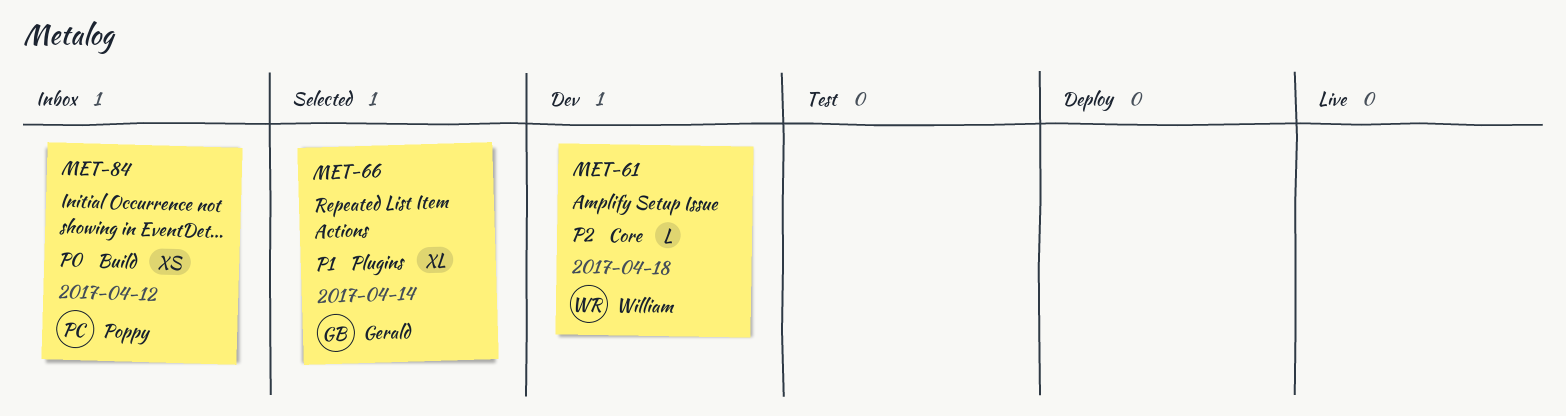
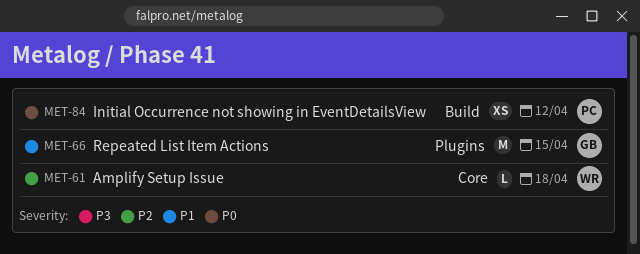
MET-66, estimate: XL -> M
MET-66, due: Apr 14 -> Apr 15

